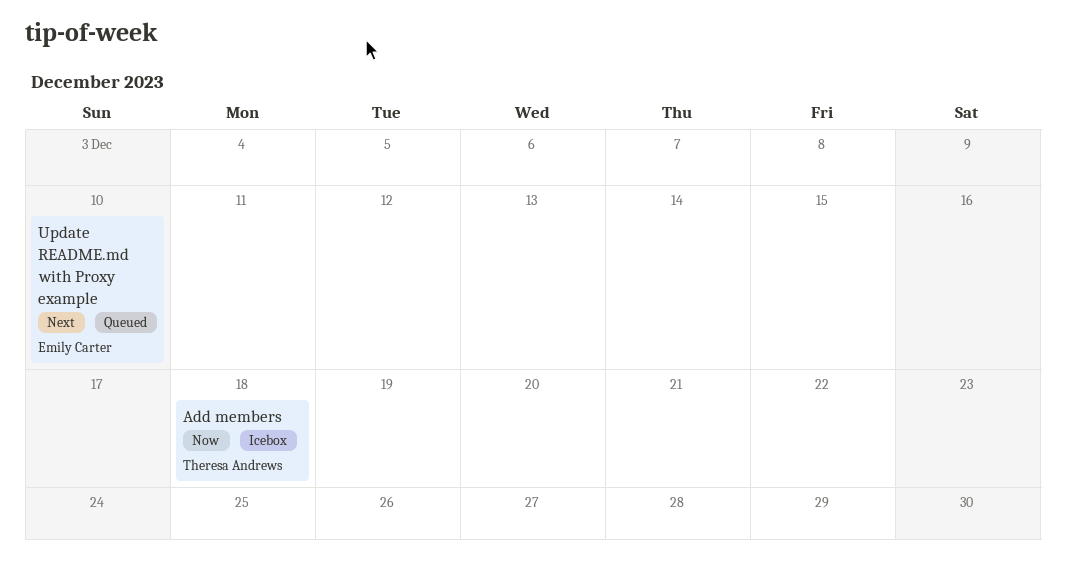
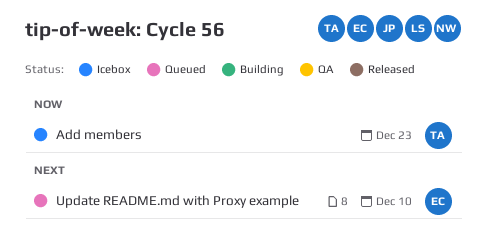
Add members, due: Dec 18 -> Dec 23

